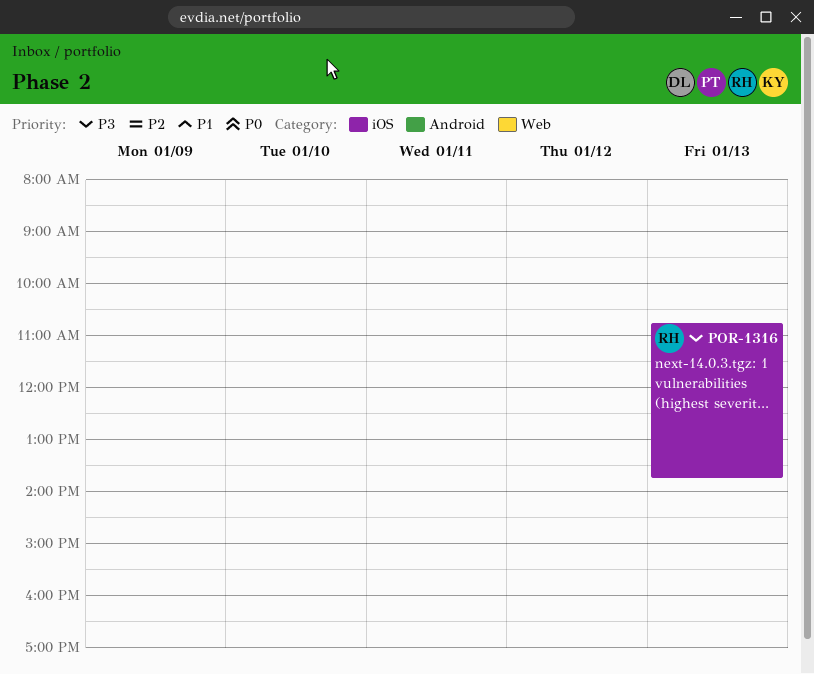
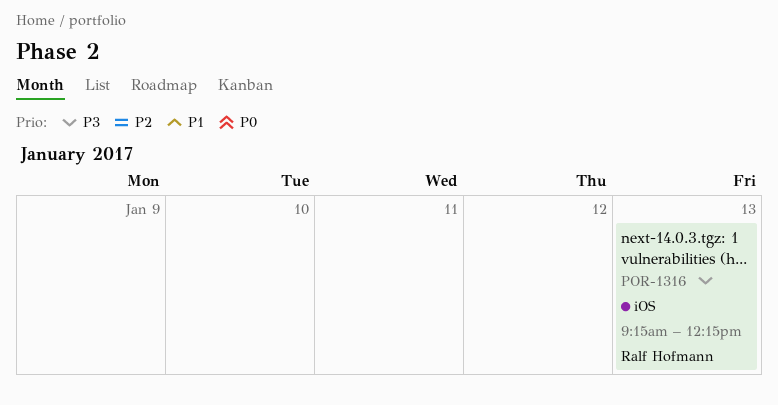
POR-1316, begins: 10:45 -> 09:15
POR-1316, ends: 13:45 -> 12:15

